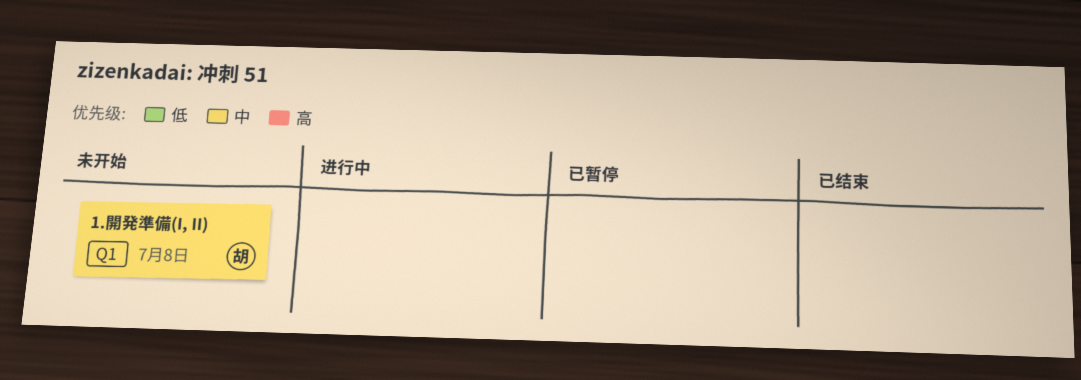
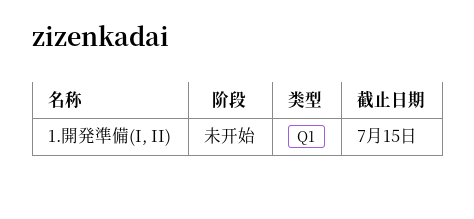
1.開発準備(I, II), due: Jul 8 -> Jul 15

